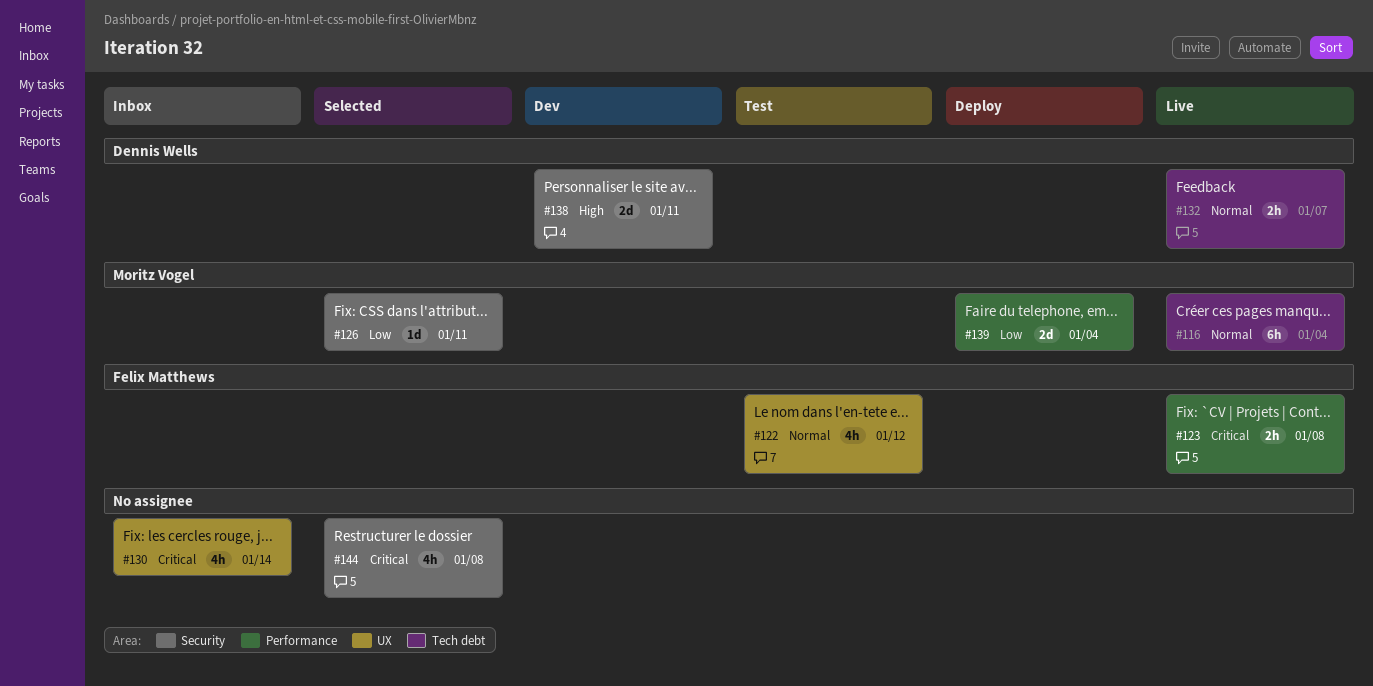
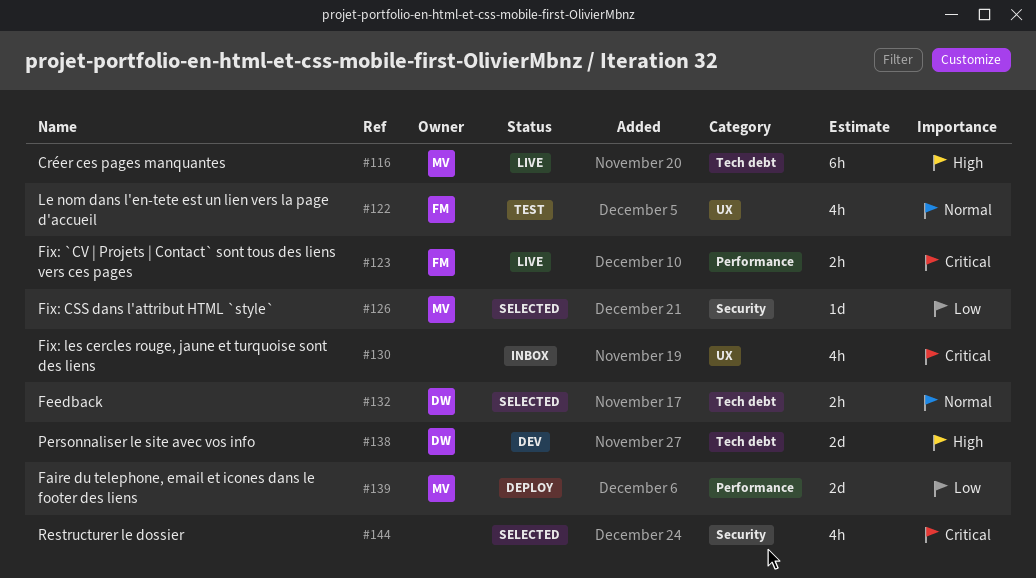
#116, priority: Normal -> High
#132, status: Live -> Selected
#138, label: Security -> Tech debt

